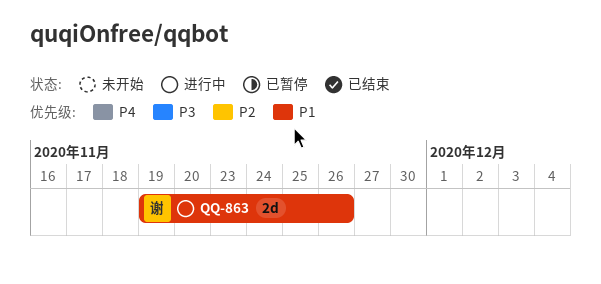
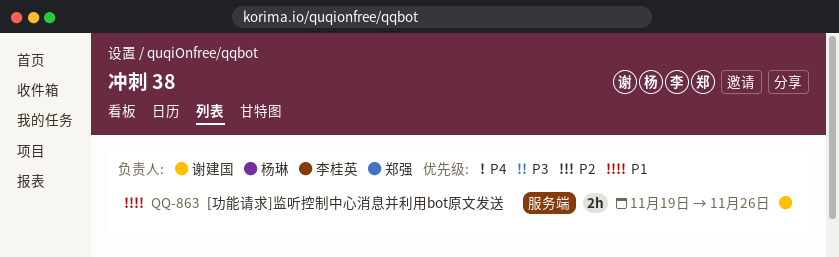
QQ-863, estimate: 2d -> 2h

